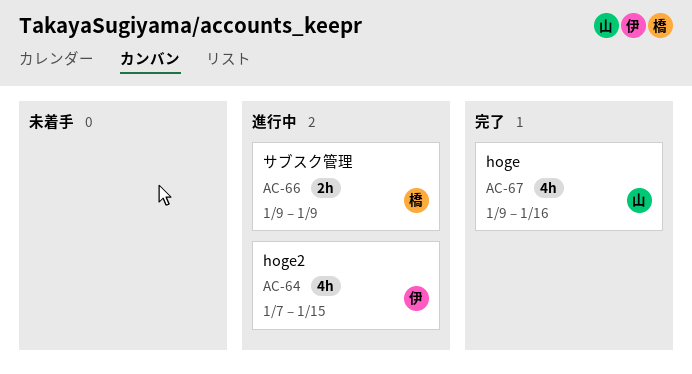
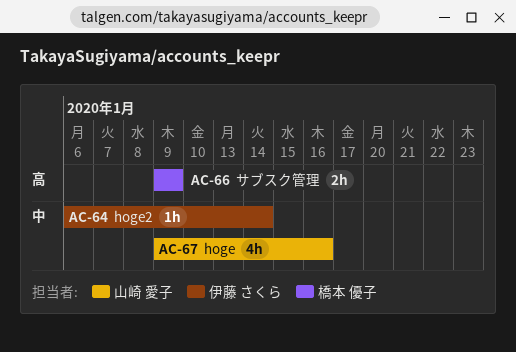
AC-64, estimate: 4h -> 1h
AC-64, start: Jan 7 -> Jan 6
AC-64, due: Jan 15 -> Jan 14

